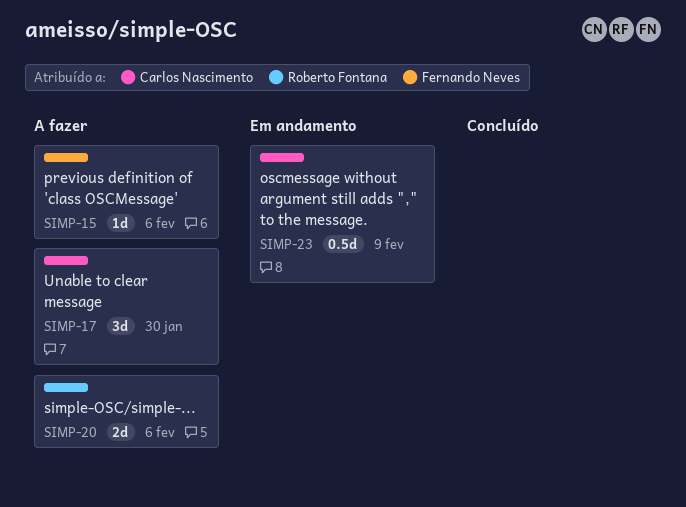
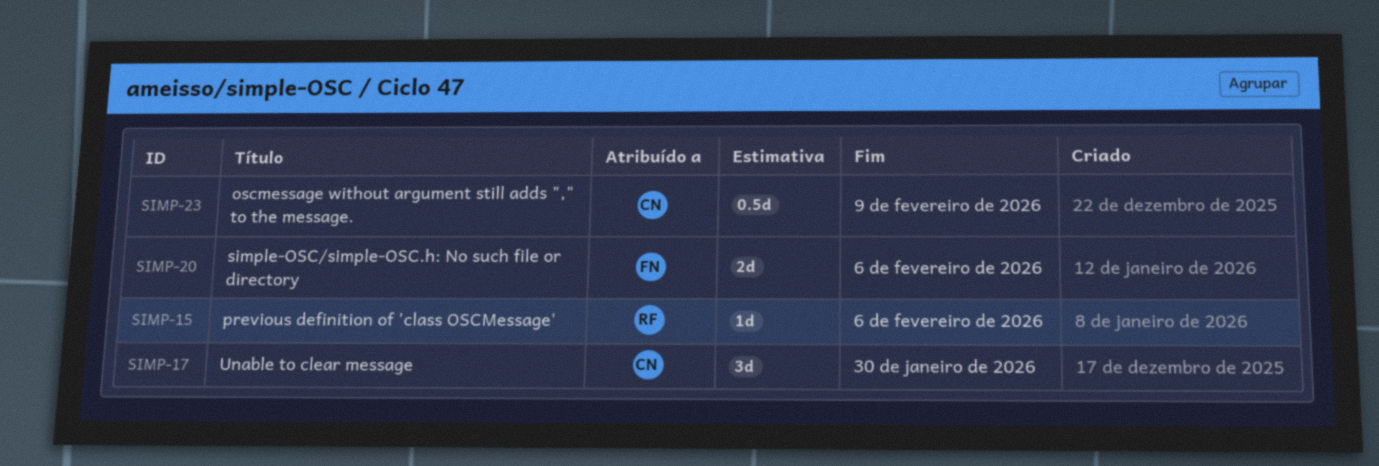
SIMP-15, owner: Fernando Neves -> Roberto Fontana
SIMP-20, owner: Roberto Fontana -> Fernando Neves

